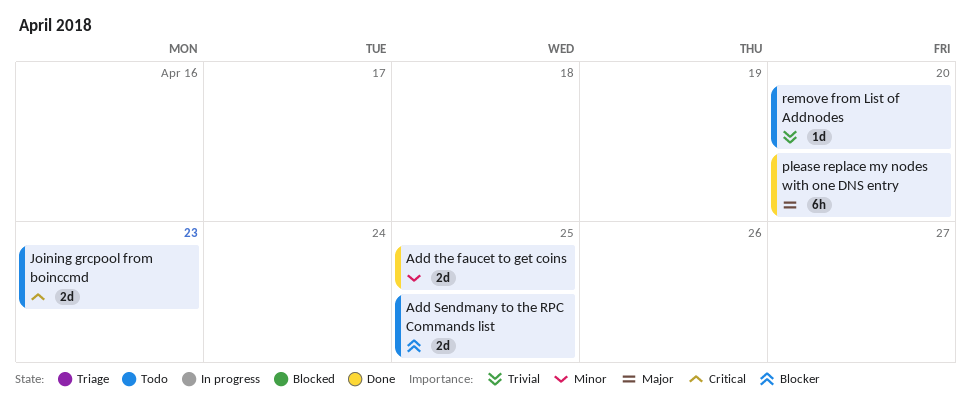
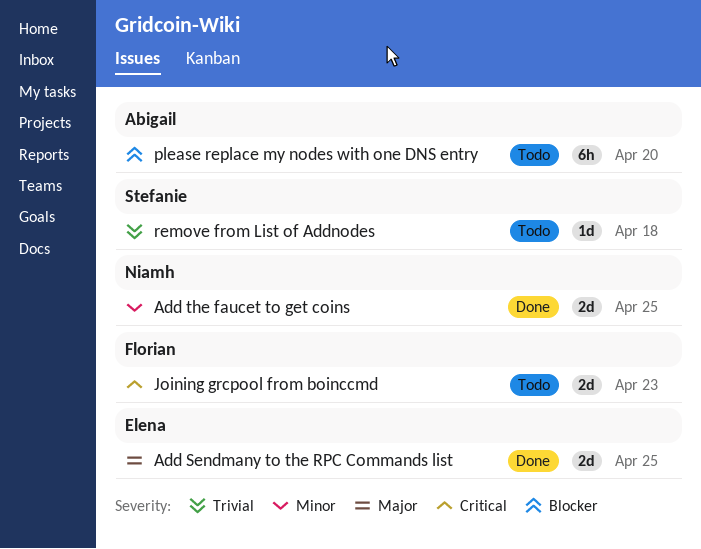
Add Sendmany to the RPC Commands list, status: Todo -> Done
Add Sendmany to the RPC Commands list, priority: Blocker -> Major
please replace my nodes with one DNS entry, status: Done -> Todo
please replace my nodes with one DNS entry, priority: Major -> Blocker
remove from List of Addnodes, due: Apr 20 -> Apr 18

